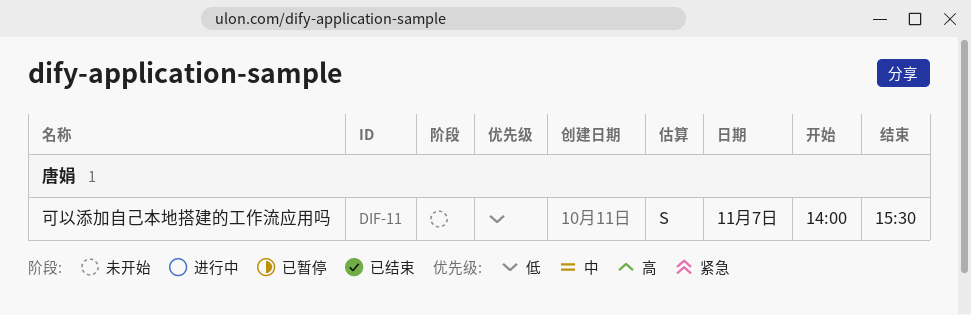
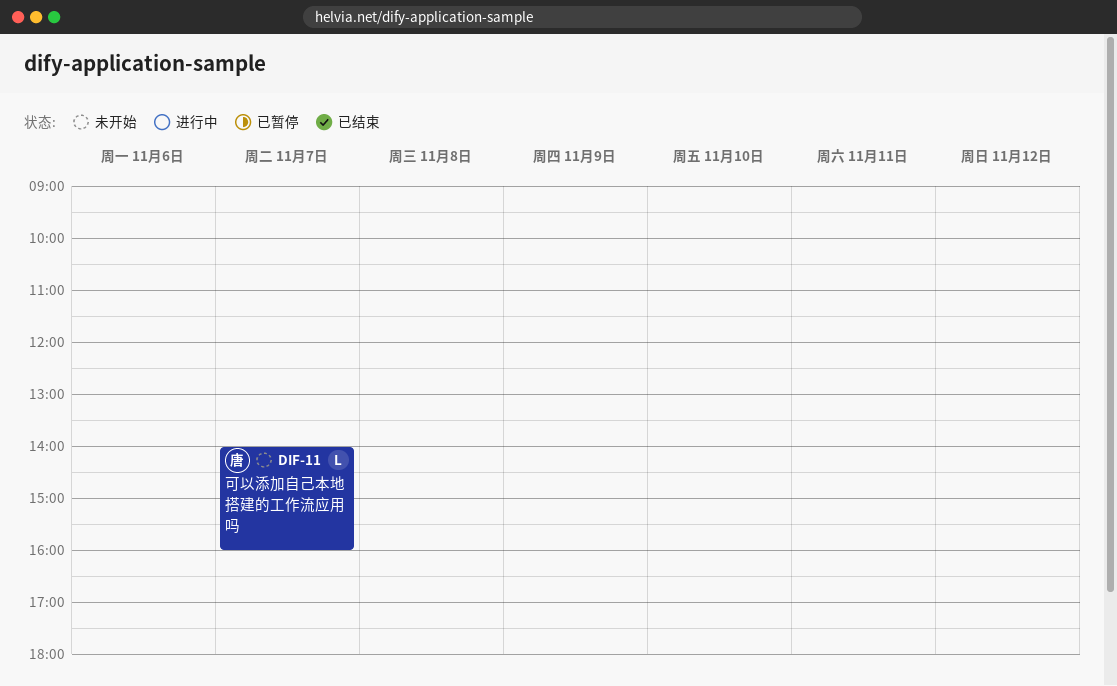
DIF-11, estimate: S -> L
DIF-11, ends: 15:30 -> 16:00

